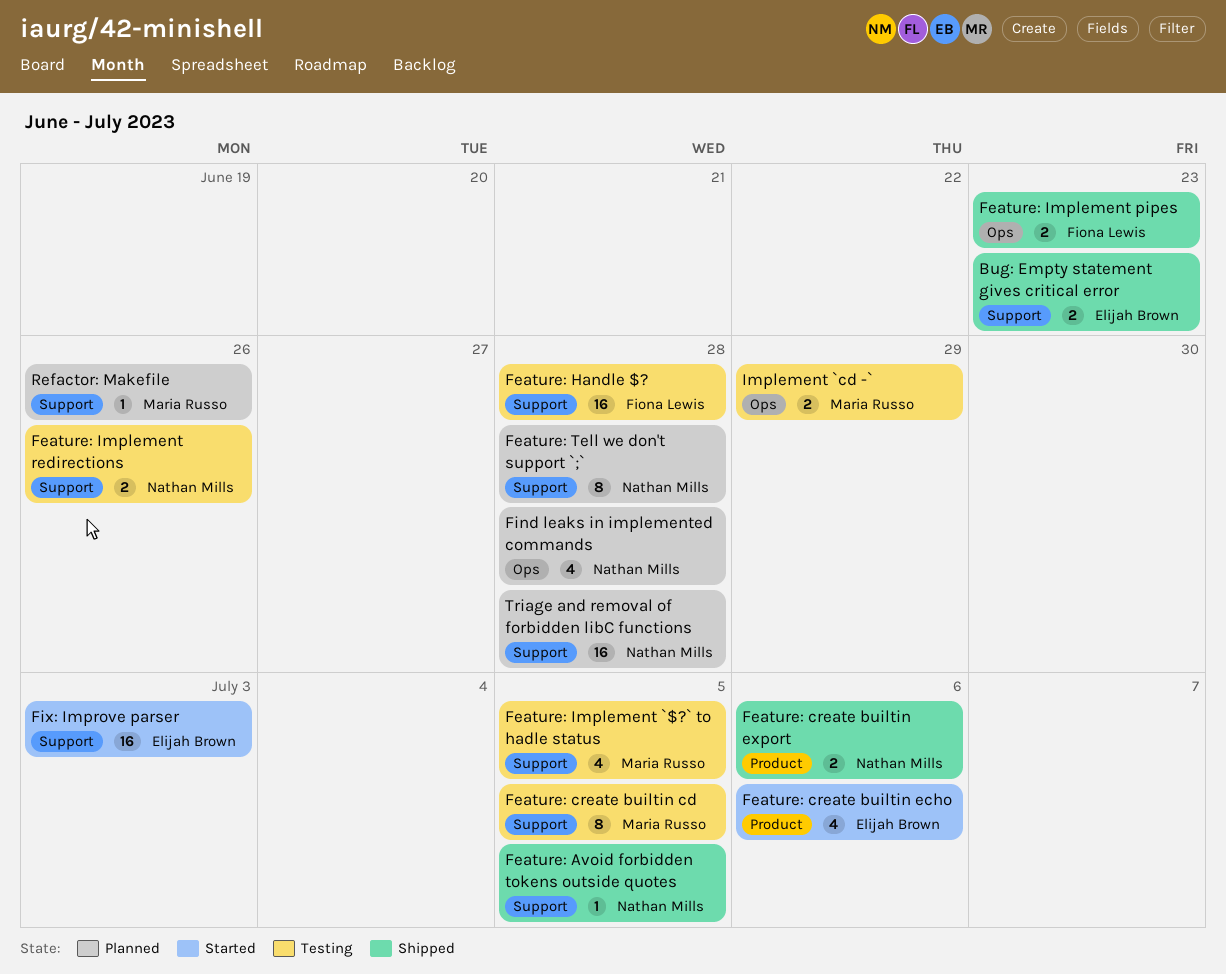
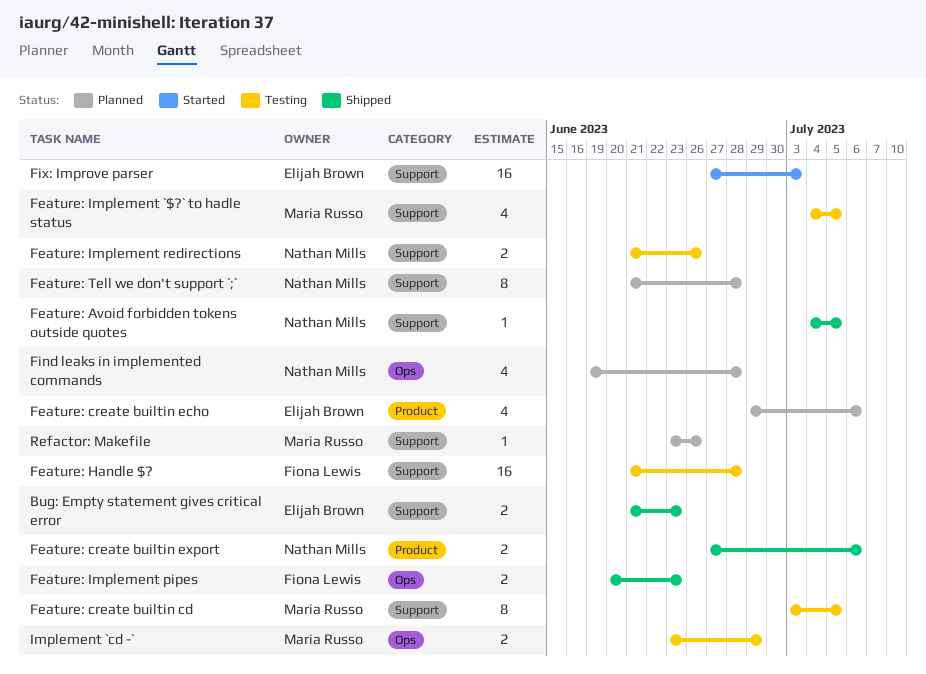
Feature: create builtin echo, status: Started -> Planned
Triage and removal of forbidden libC functions: present -> none

